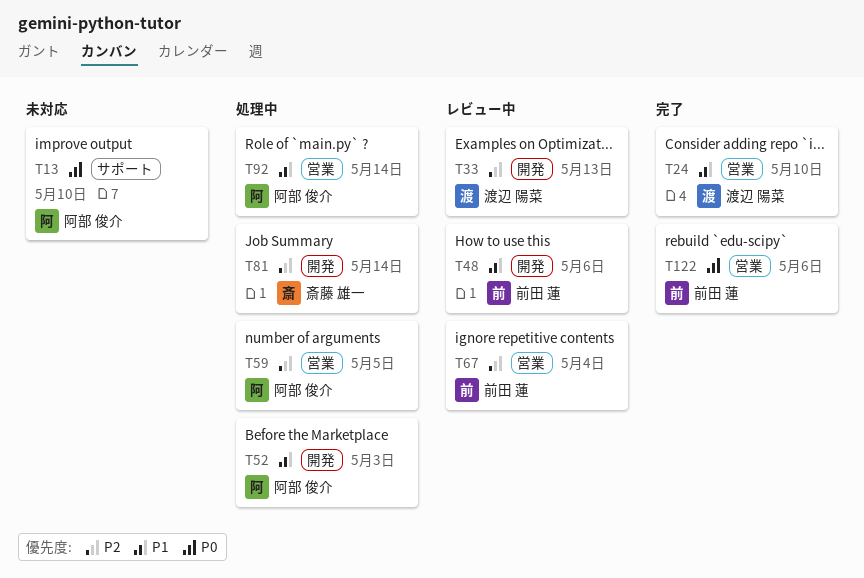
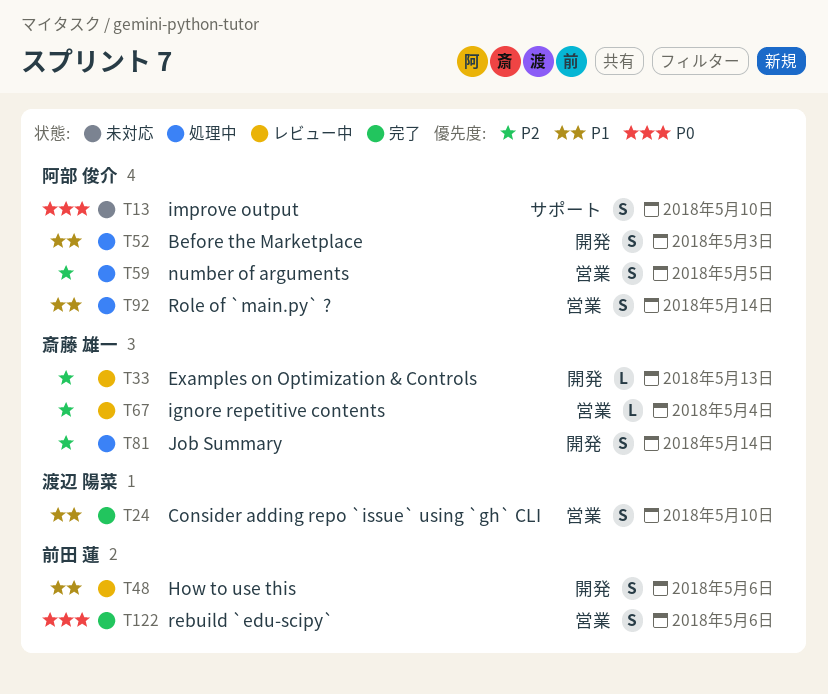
T33, owner: 渡辺 陽菜 -> 斎藤 雄一
T67, owner: 前田 蓮 -> 斎藤 雄一

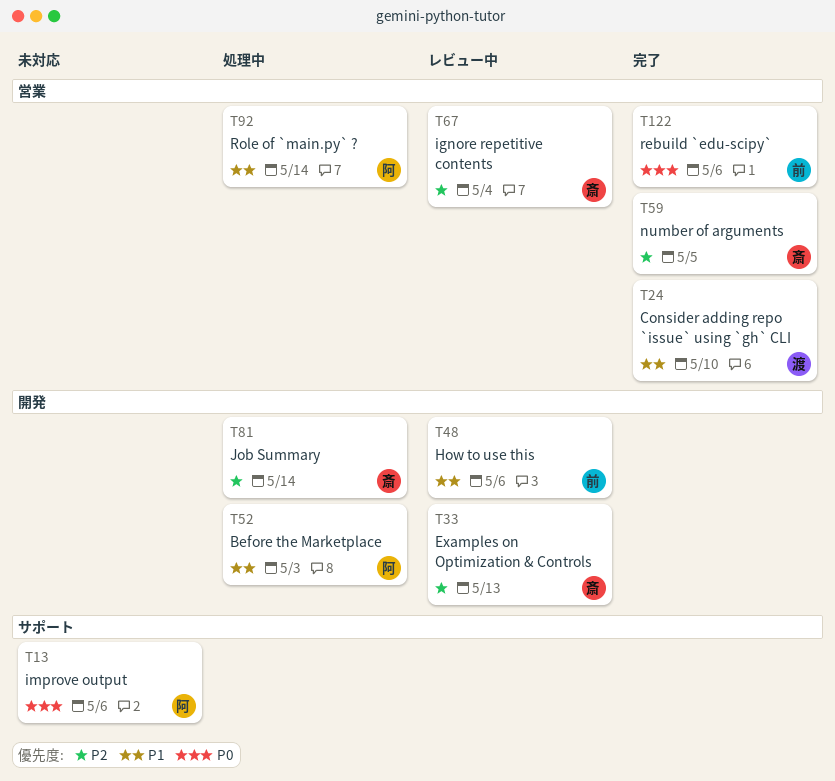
T13, due: May 10 -> May 6
T59, status: 処理中 -> 完了
T59, owner: 阿部 俊介 -> 斎藤 雄一

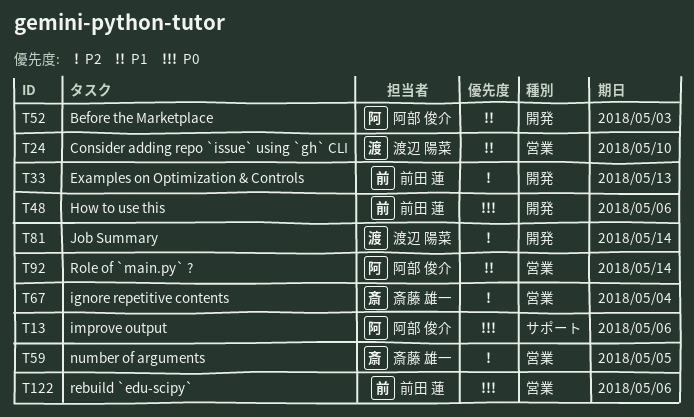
T33, owner: 斎藤 雄一 -> 前田 蓮
T48, priority: P1 -> P0
T81, owner: 斎藤 雄一 -> 渡辺 陽菜

